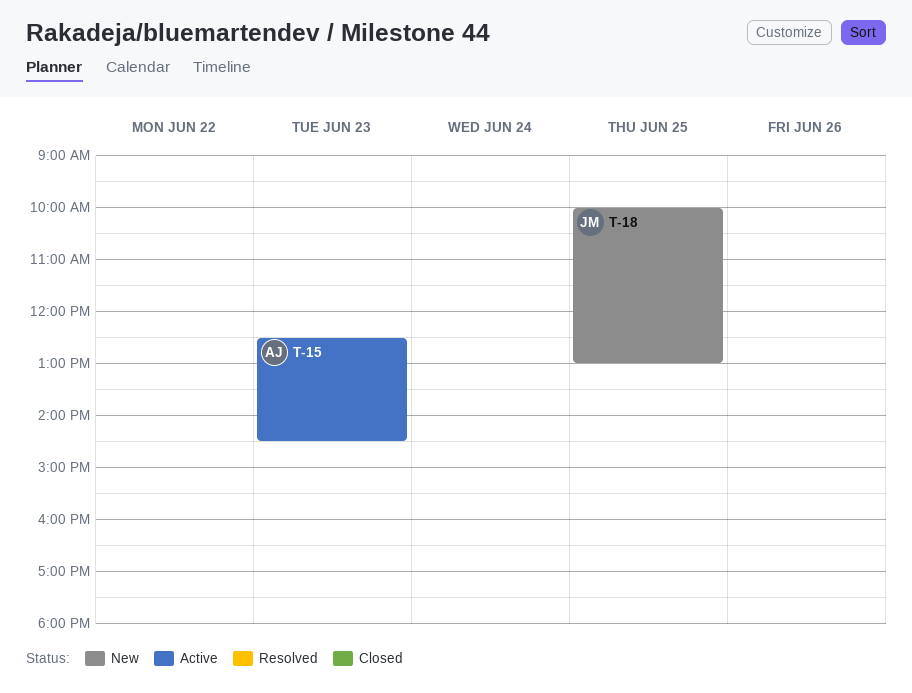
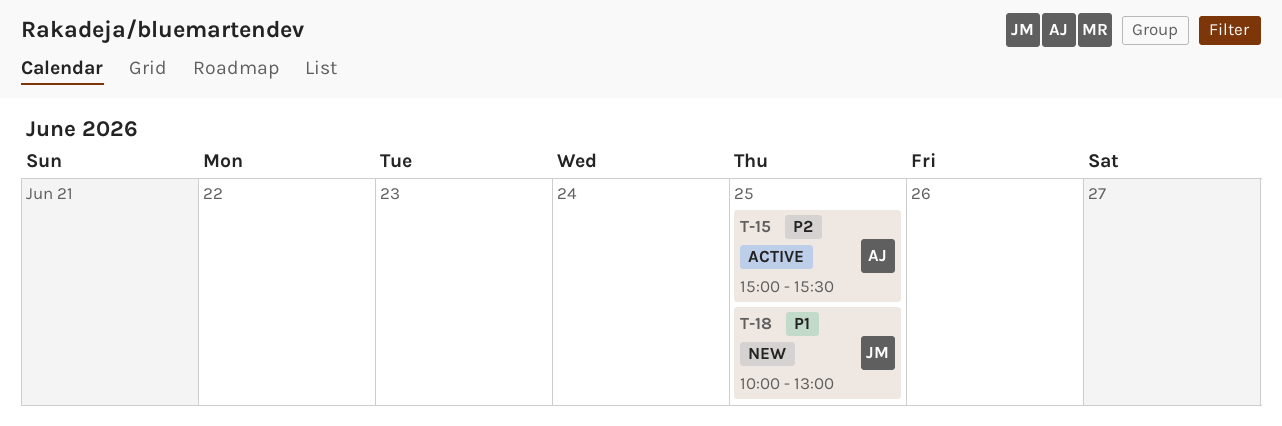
T-15, day: Jun 23 -> Jun 25
T-15, begins: 12:30 -> 15:00
T-15, ends: 14:30 -> 15:30

